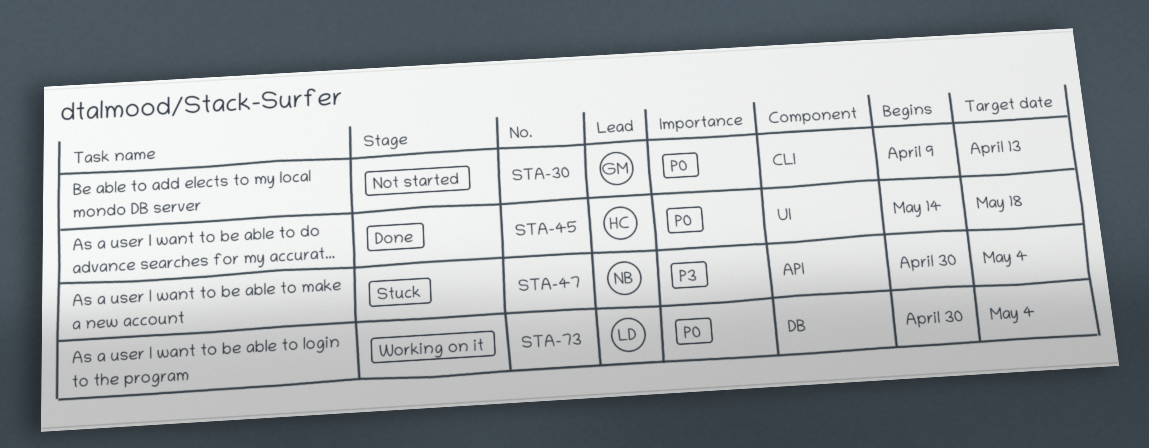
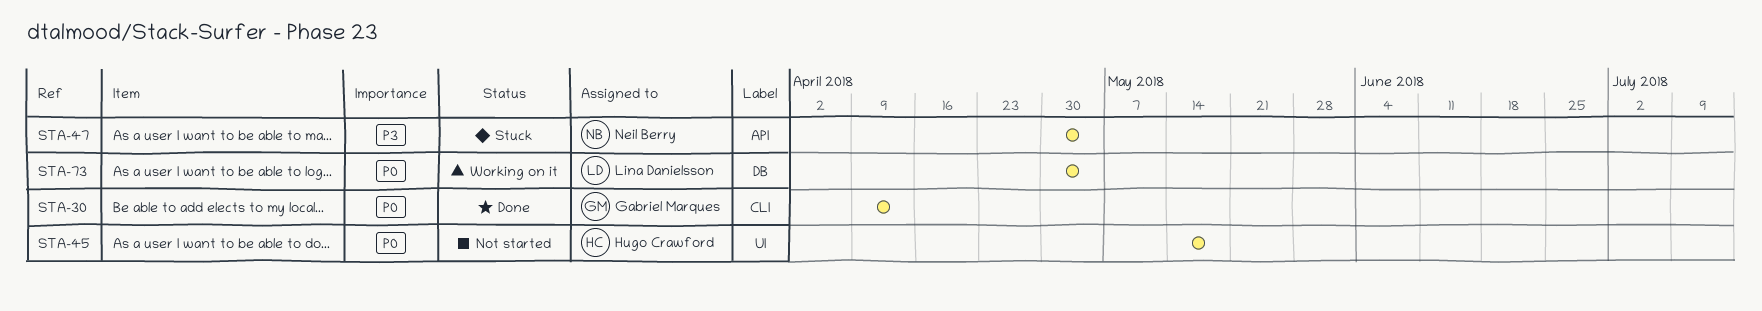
STA-30, status: Not started -> Done
STA-45, status: Done -> Not started

